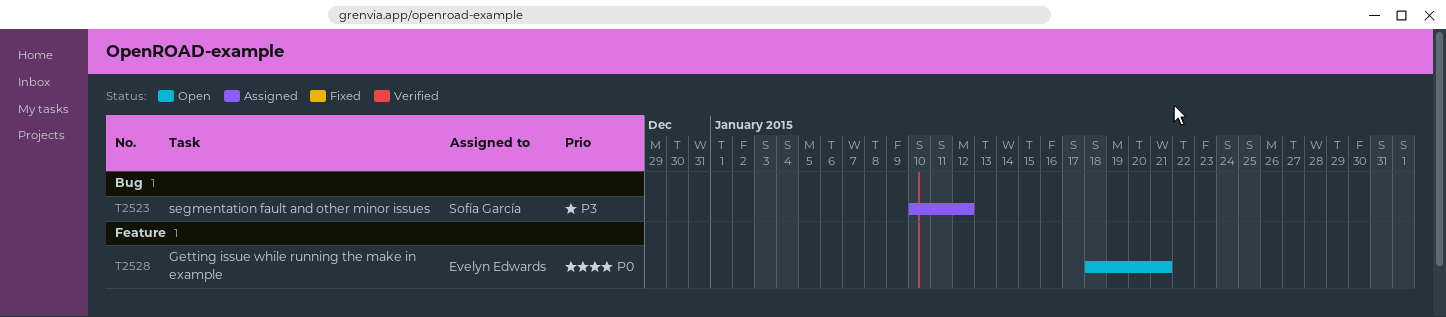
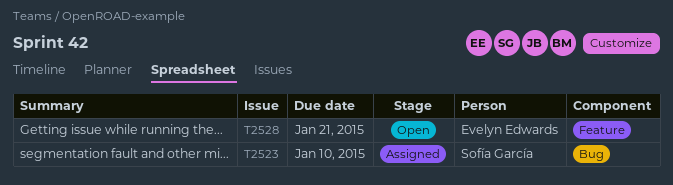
T2523, due: Jan 12 -> Jan 10

